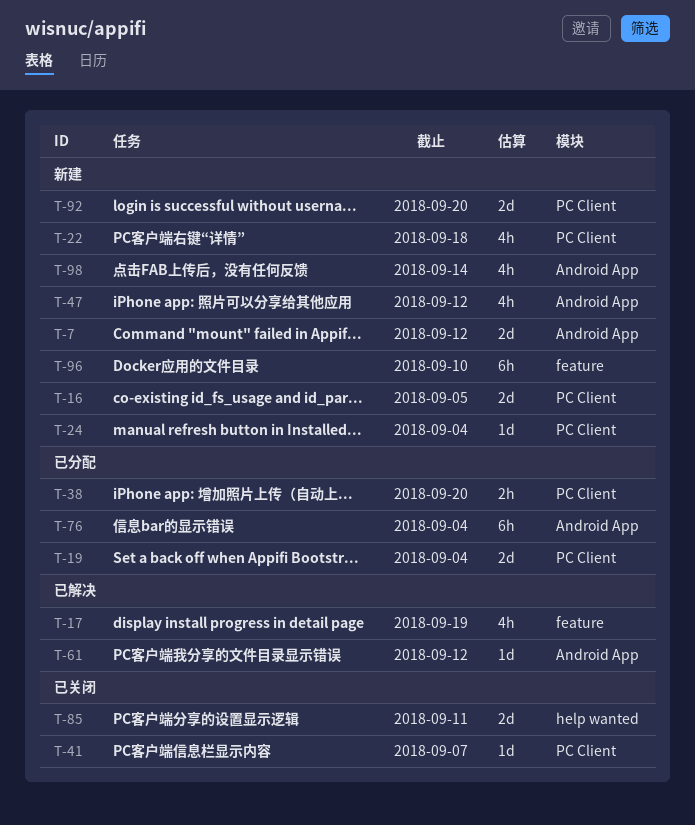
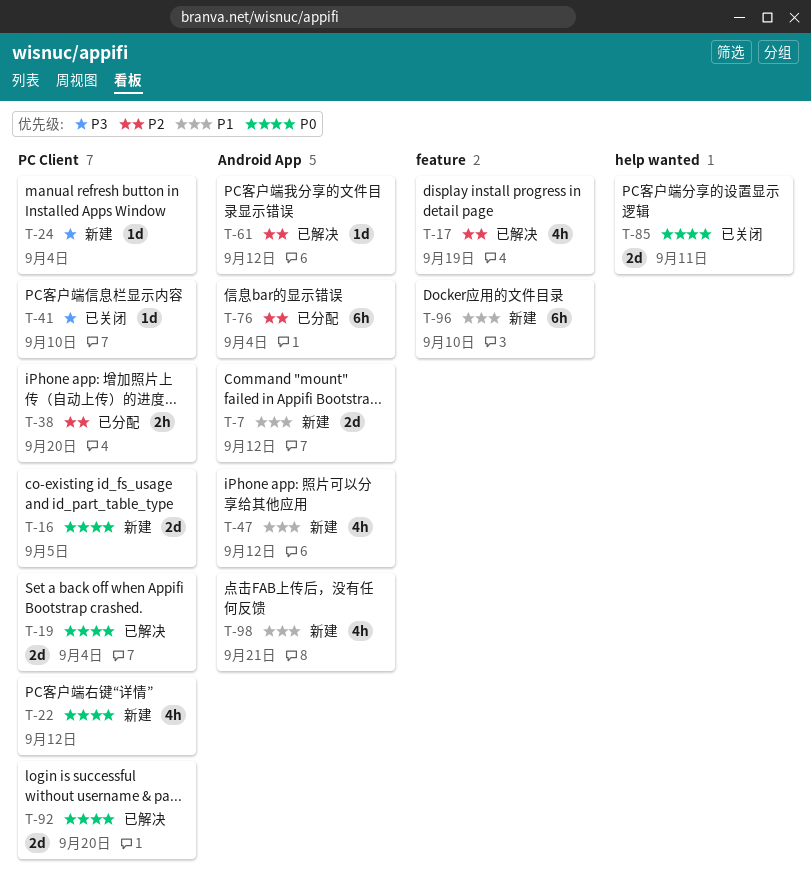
T-19, status: 已分配 -> 已解决
T-22, due: Sep 18 -> Sep 12
T-41, due: Sep 7 -> Sep 10
T-92, status: 新建 -> 已解决
T-98, due: Sep 14 -> Sep 21

